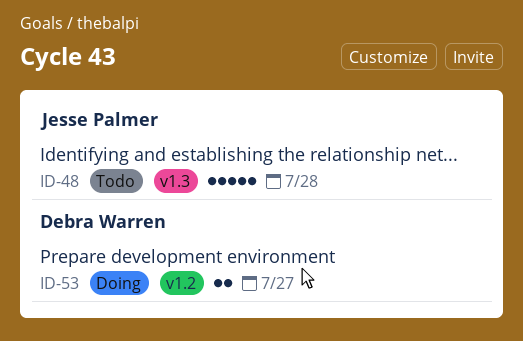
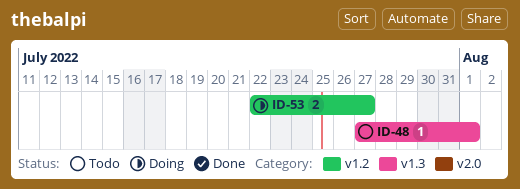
ID-48, estimate: 5 -> 1
ID-48, due: Jul 28 -> Aug 1

